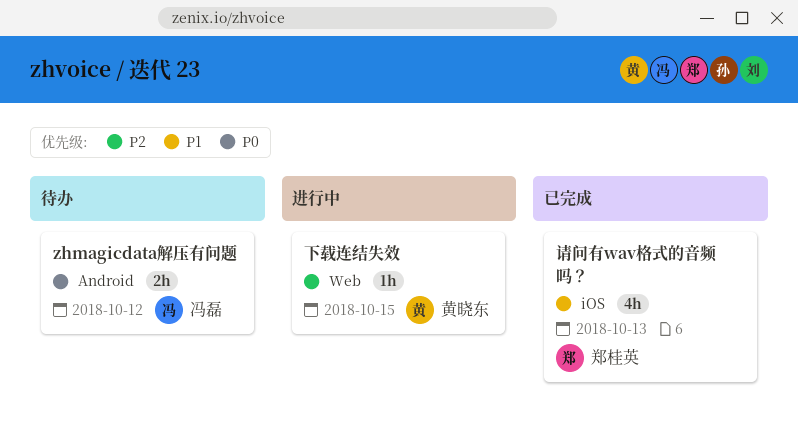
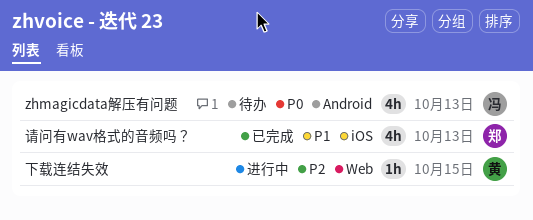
zhmagicdata解压有问题, estimate: 2h -> 4h
zhmagicdata解压有问题, due: Oct 12 -> Oct 13

